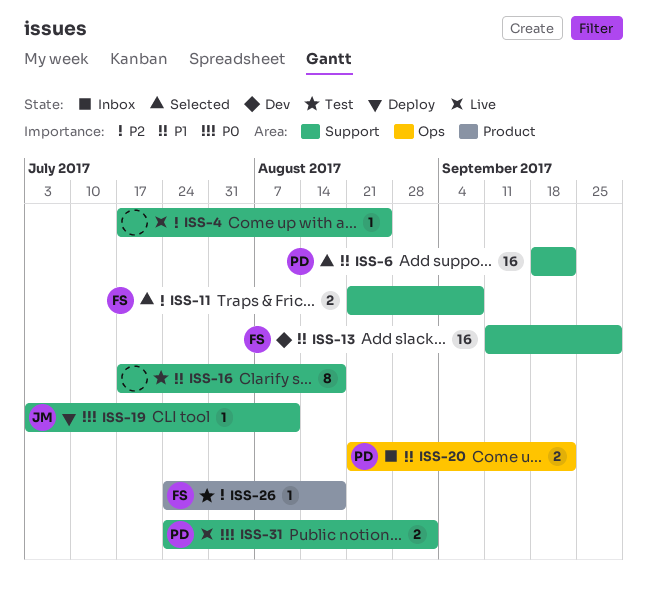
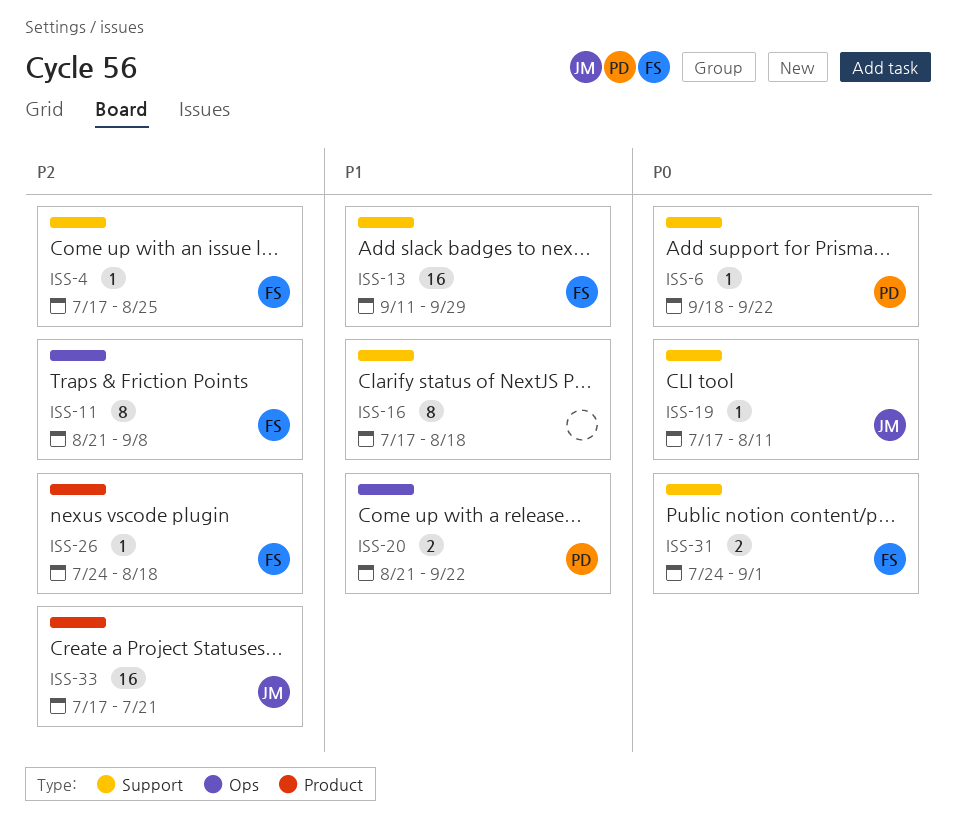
ISS-4, owner: none -> FS
ISS-6, priority: P1 -> P0
ISS-6, estimate: 16 -> 1
ISS-11, label: Support -> Ops
ISS-11, estimate: 2 -> 8
ISS-19, start: Jul 3 -> Jul 17
ISS-31, owner: PD -> FS
ISS-33: none -> present

